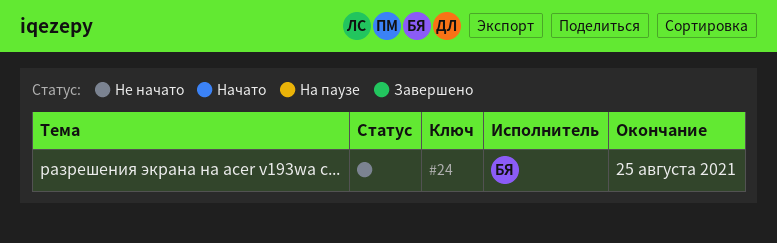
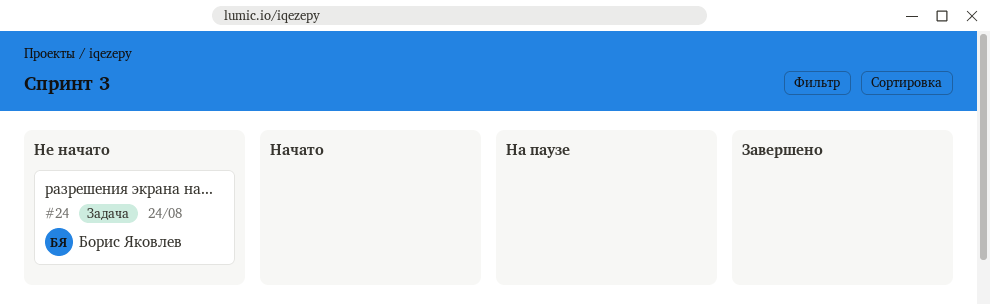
#24, due: Aug 25 -> Aug 24

